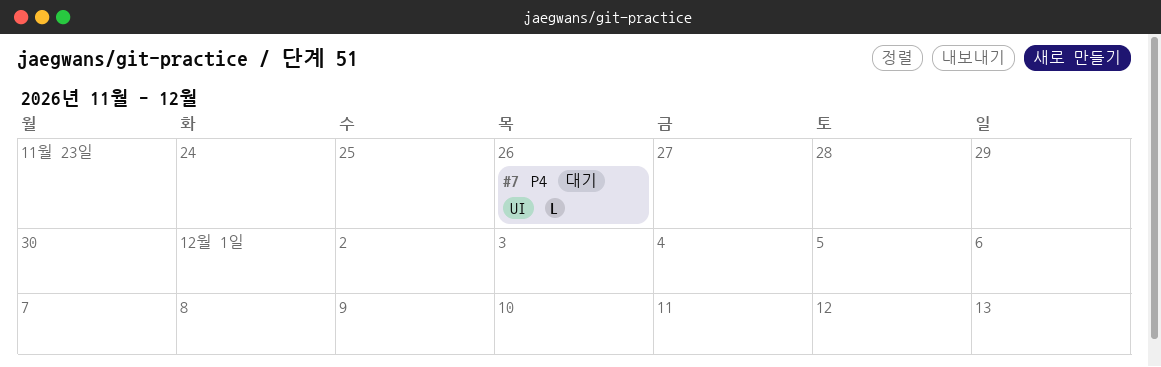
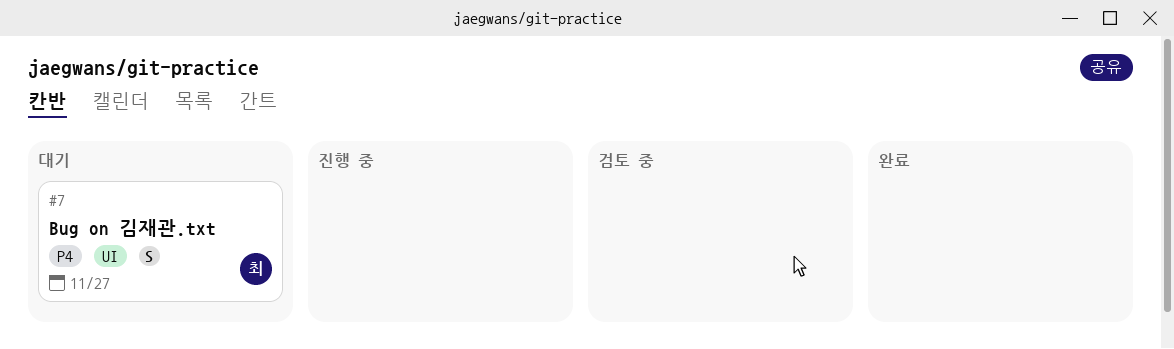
#7, estimate: L -> S
#7, due: Nov 26 -> Nov 27

